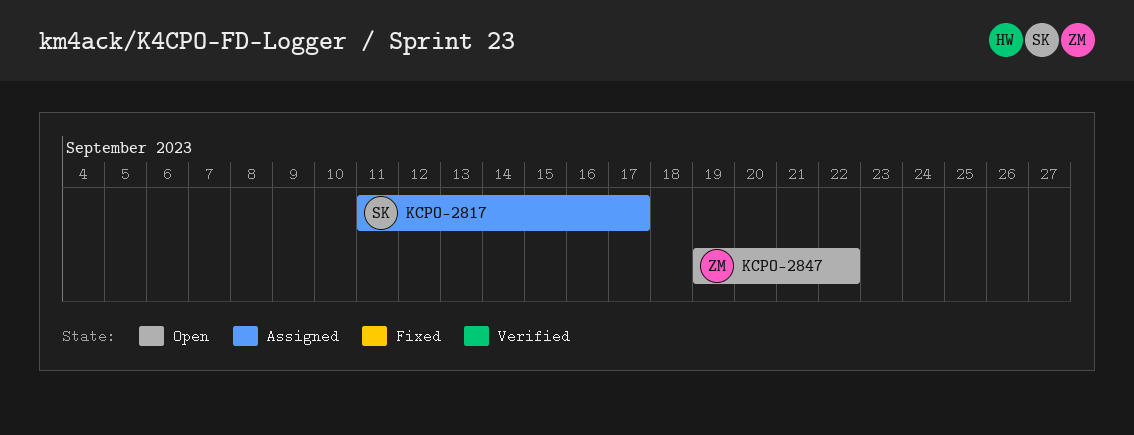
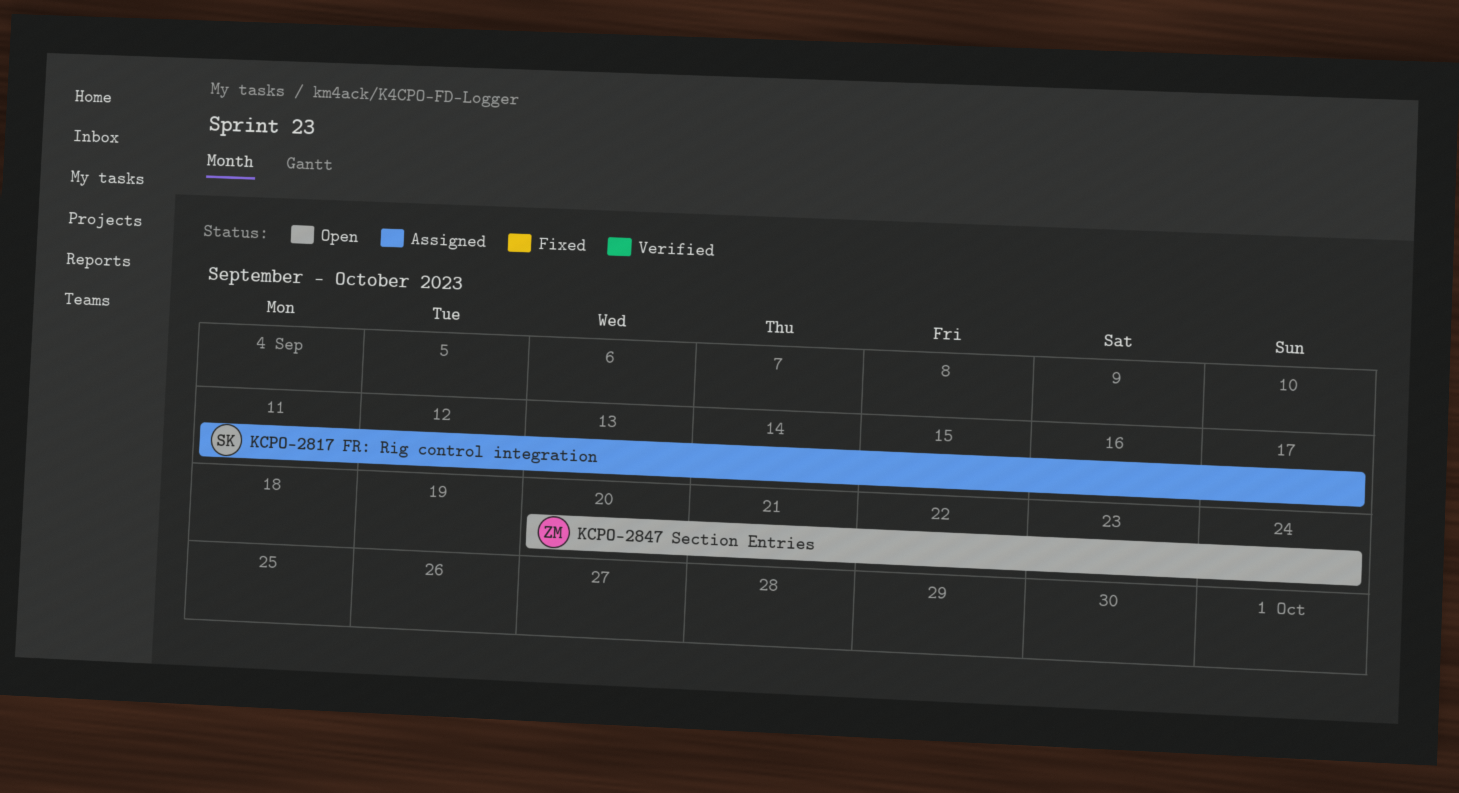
KCPO-2847, start: Sep 19 -> Sep 20
KCPO-2847, due: Sep 22 -> Sep 24

